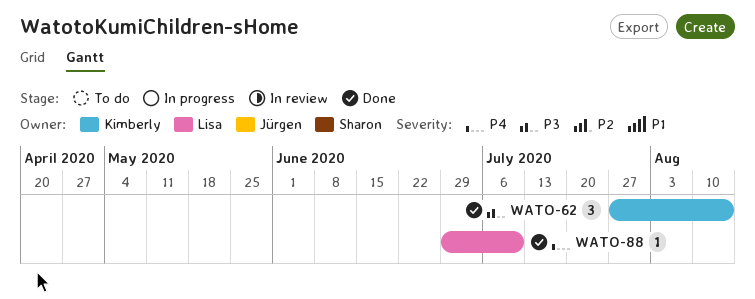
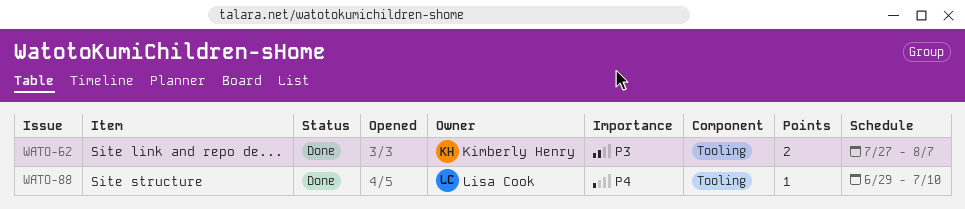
WATO-62, estimate: 3 -> 2
WATO-62, due: Aug 14 -> Aug 7

